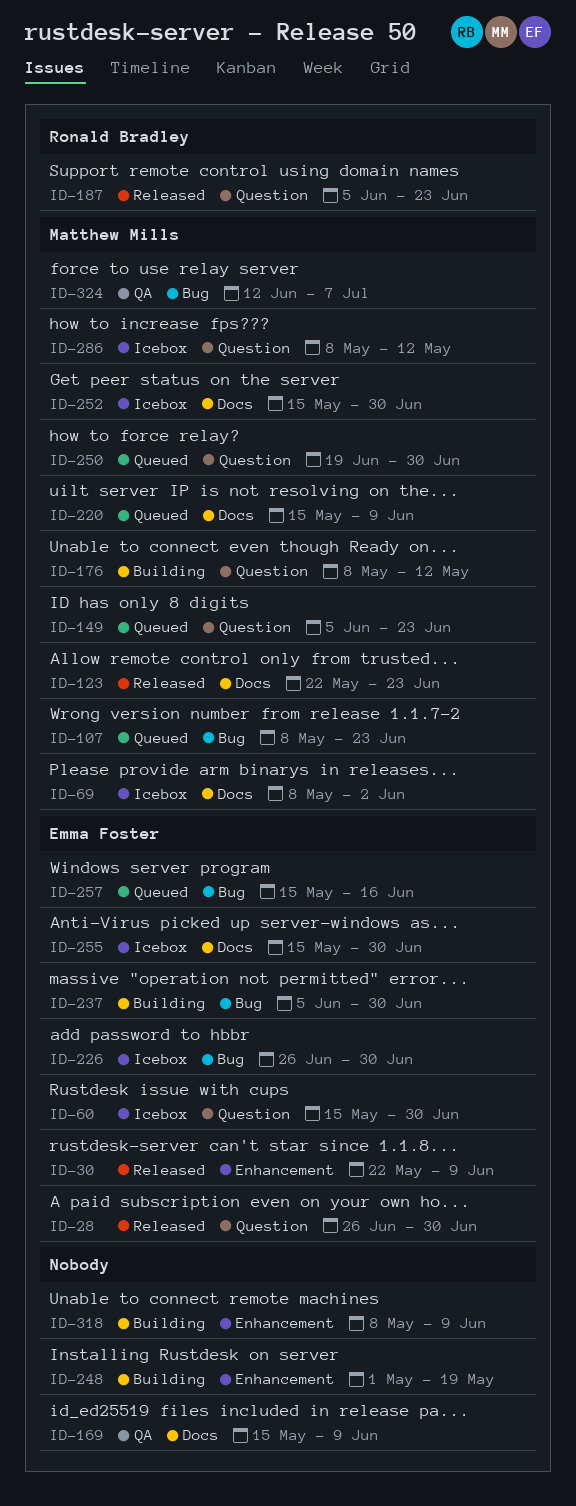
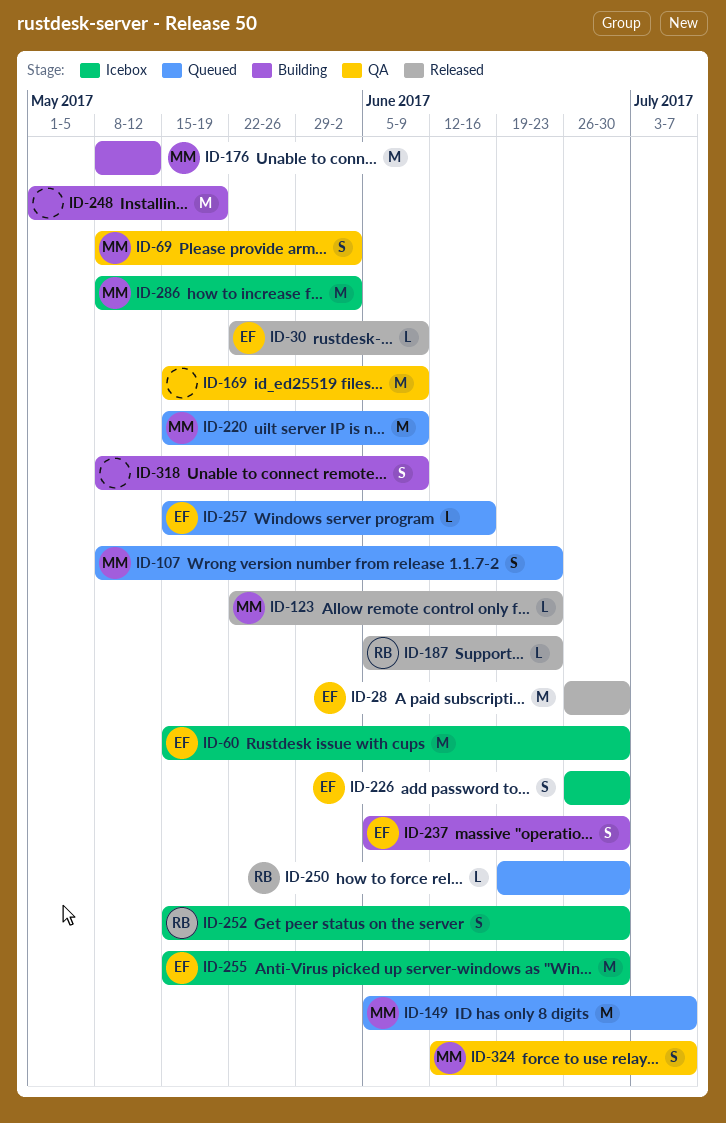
ID-69, status: Icebox -> QA
ID-149, due: Jun 23 -> Jul 7
ID-250, owner: Matthew Mills -> Ronald Bradley
ID-252, owner: Matthew Mills -> Ronald Bradley
ID-286, due: May 12 -> Jun 2

